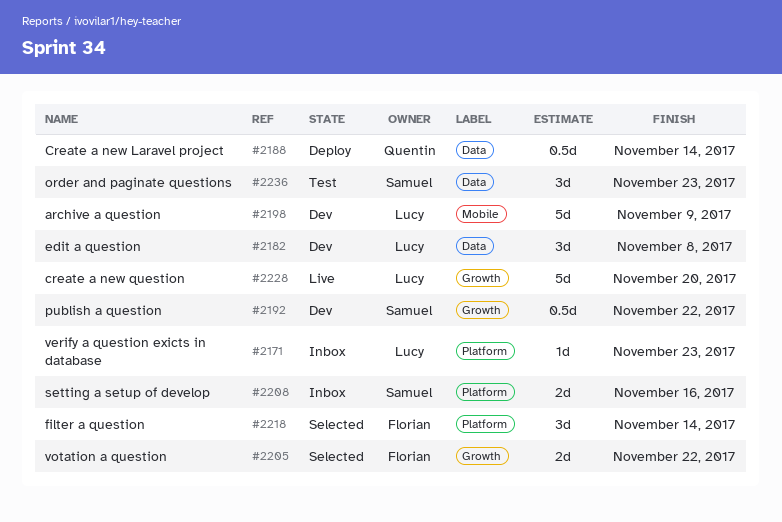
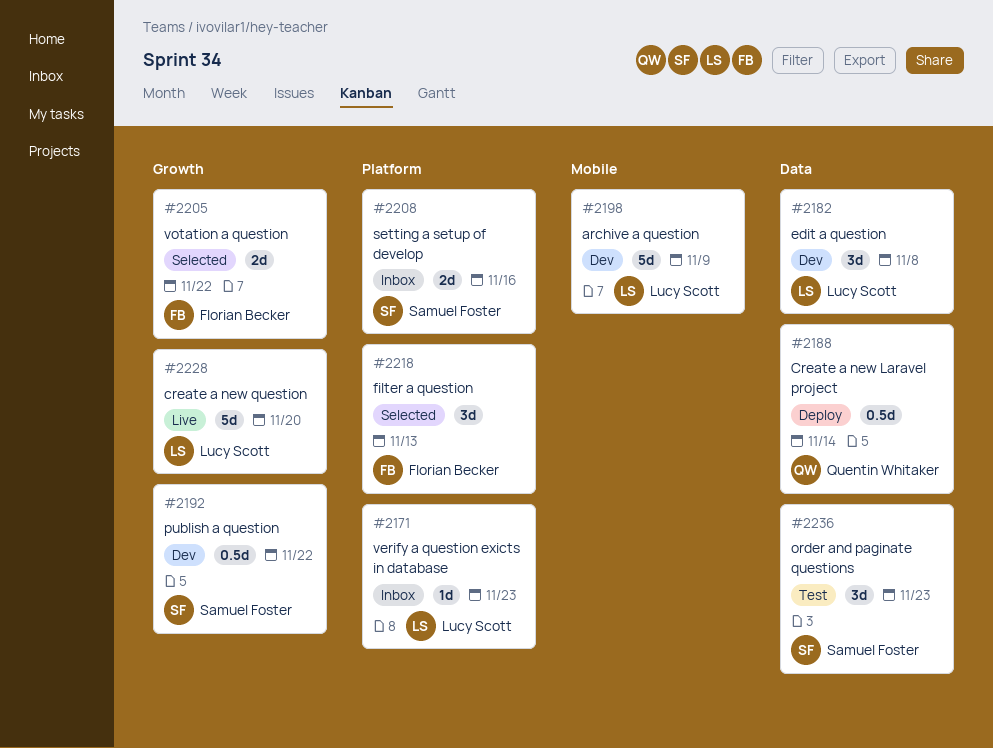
#2218, due: Nov 14 -> Nov 13

